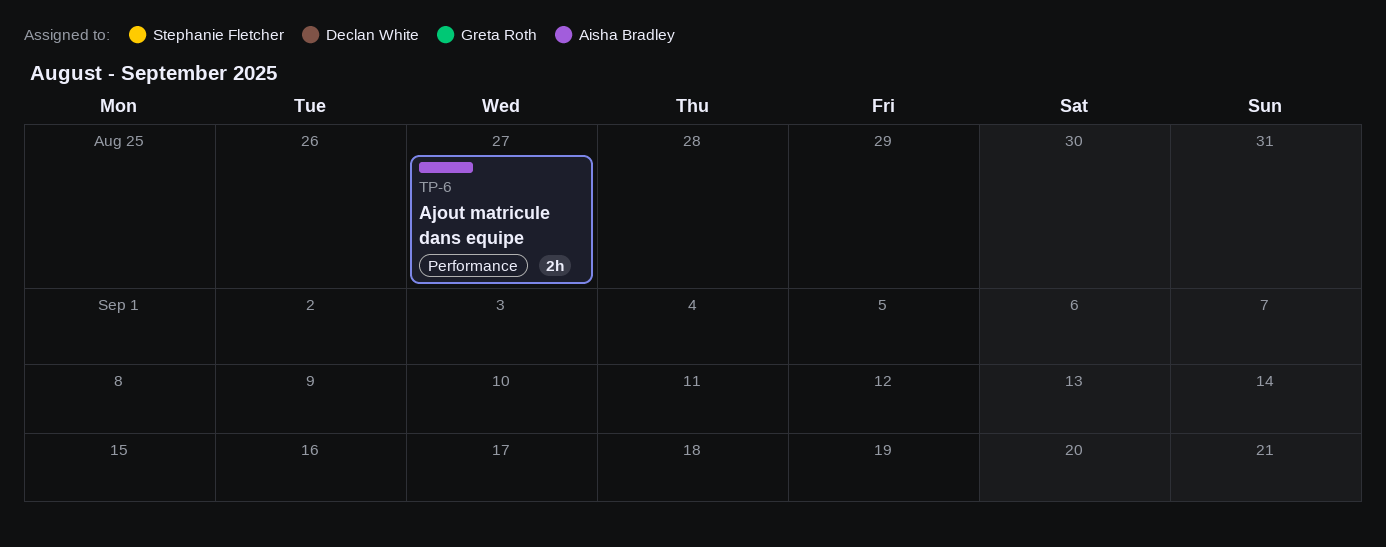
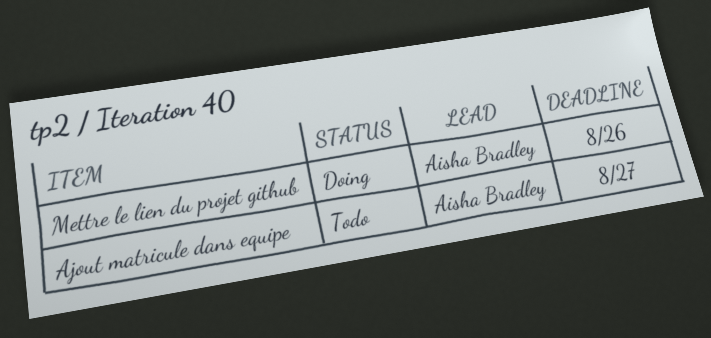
Mettre le lien du projet github: none -> present

